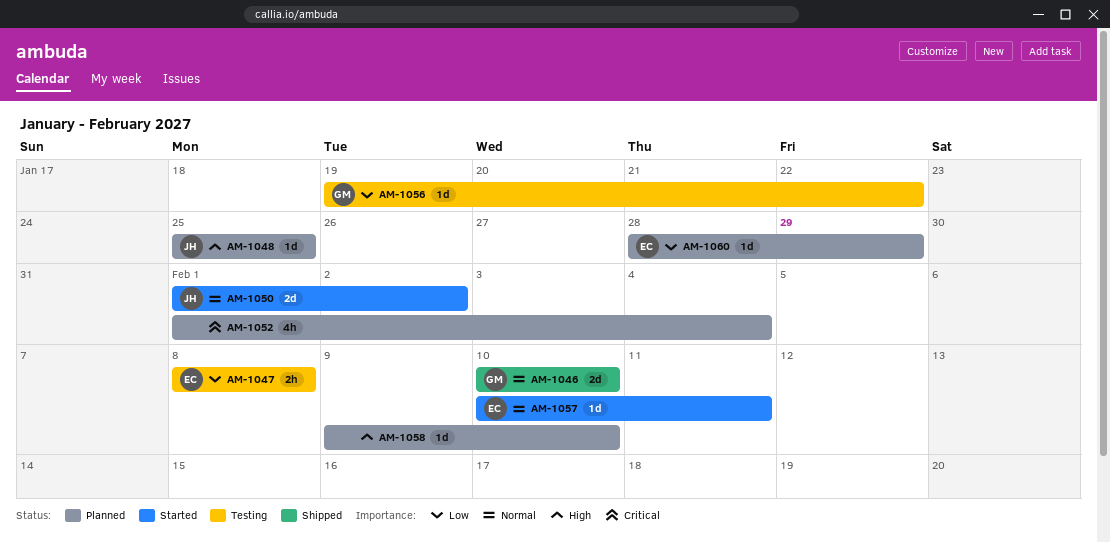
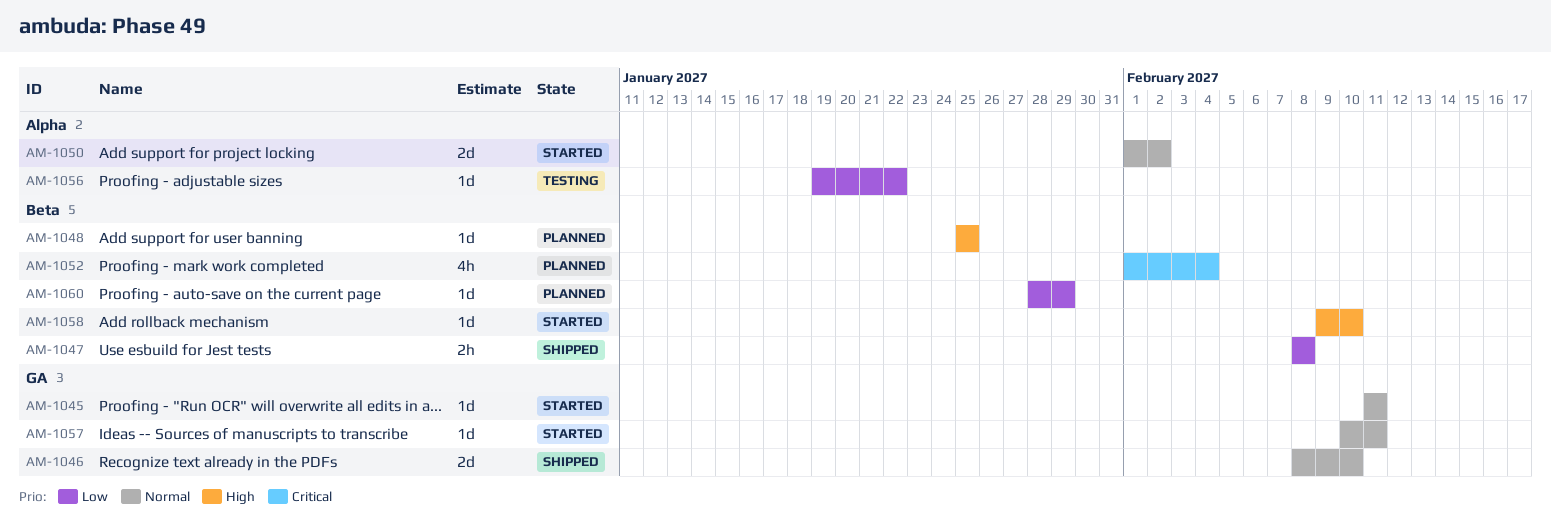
AM-1045: none -> present
AM-1046, start: Feb 10 -> Feb 8
AM-1047, status: Testing -> Shipped
AM-1058, status: Planned -> Started

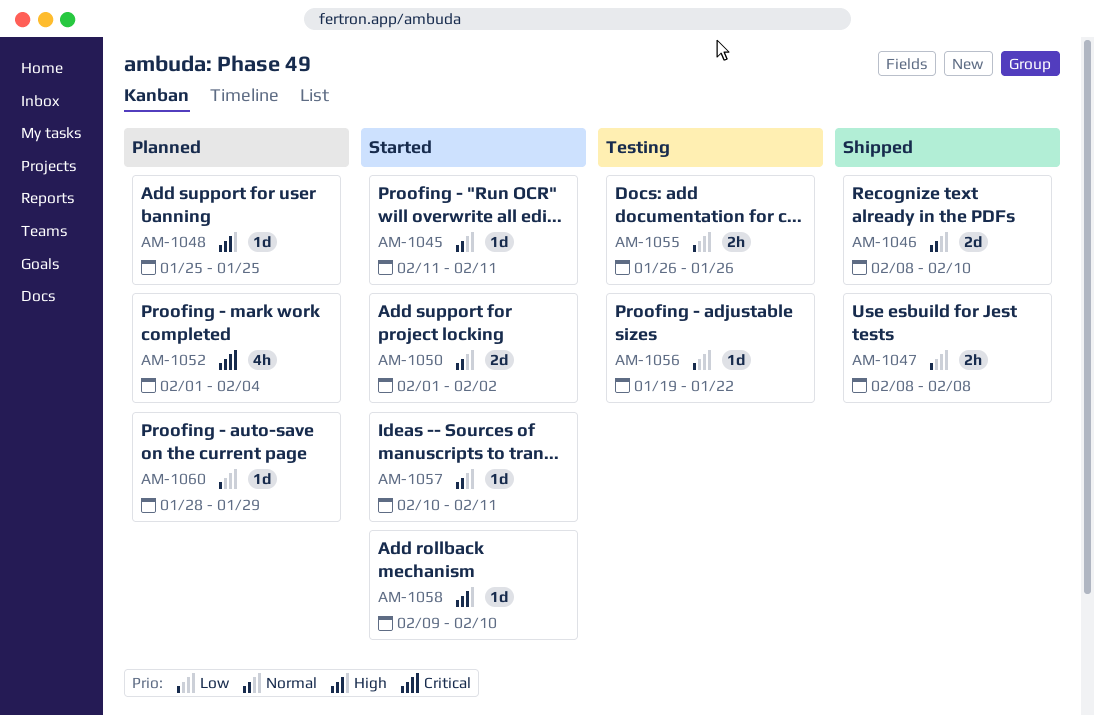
AM-1055: none -> present

